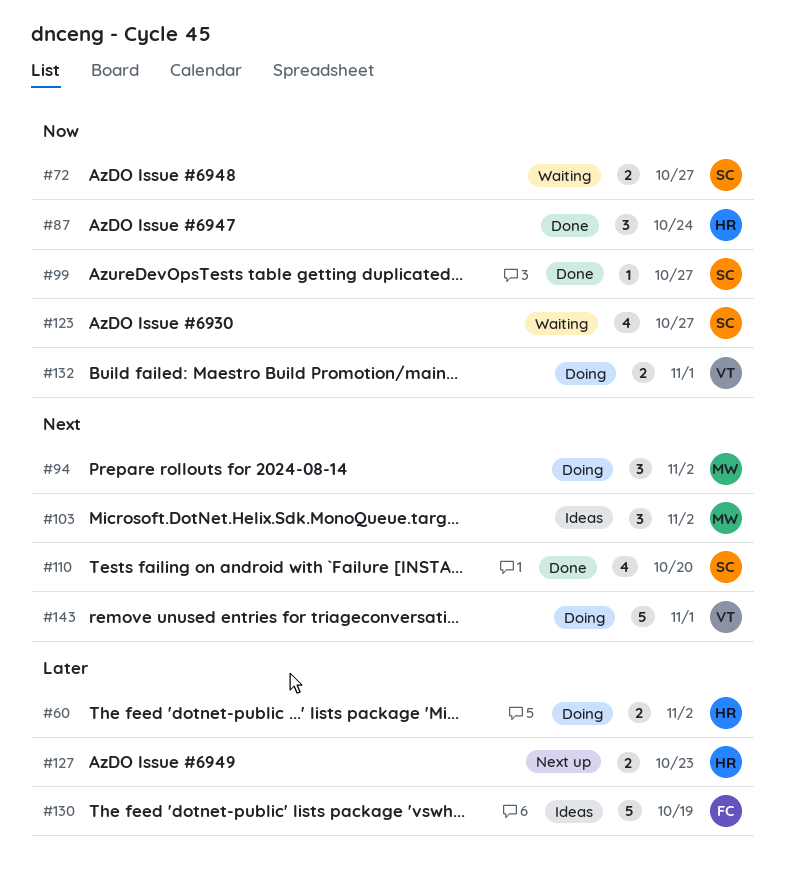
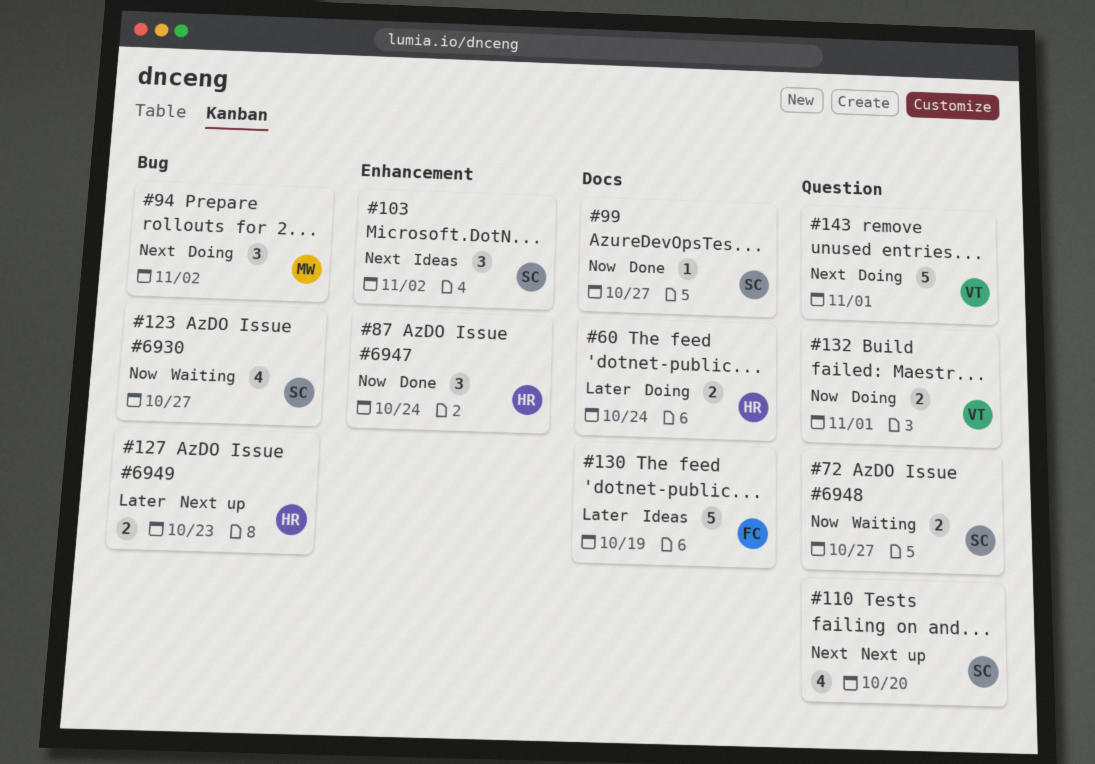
#60, due: Nov 2 -> Oct 24
#103, owner: MW -> SC
#110, status: Done -> Next up

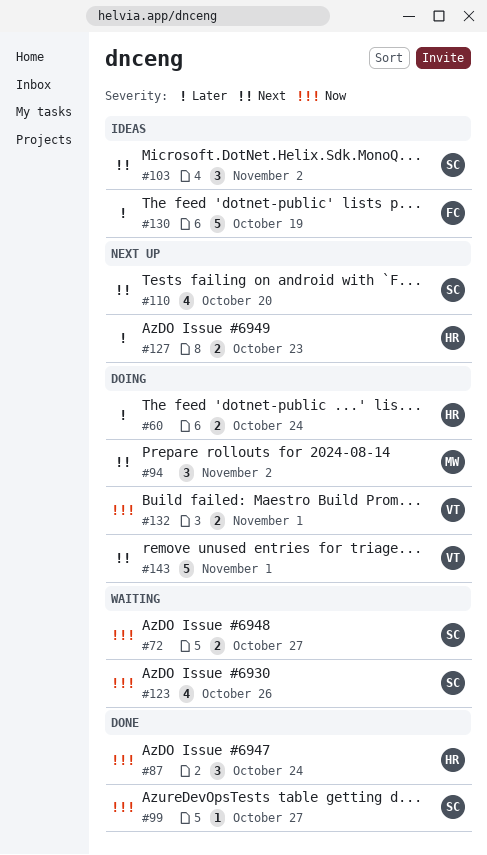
#123, due: Oct 27 -> Oct 26

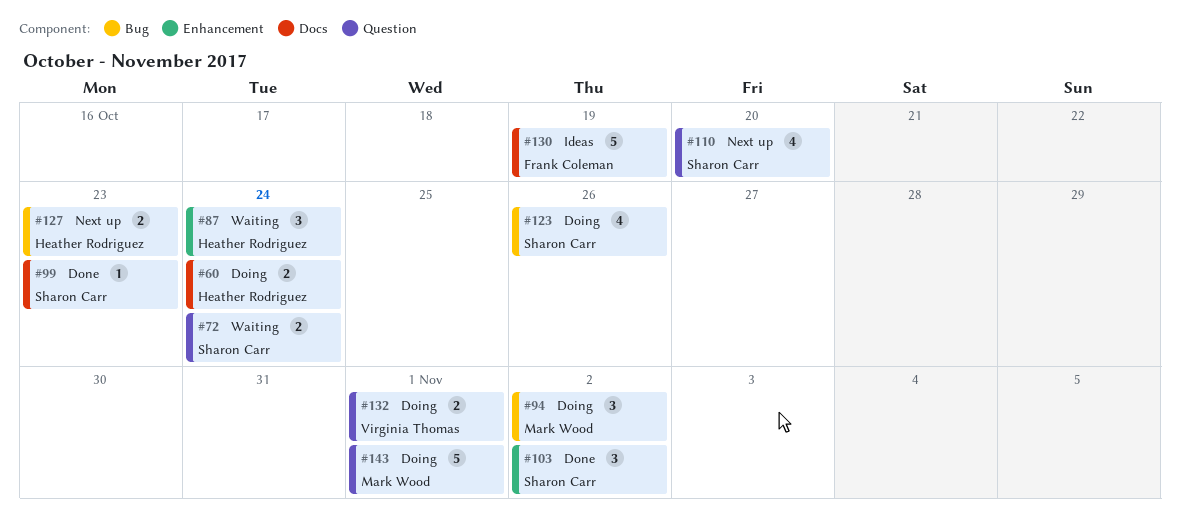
#72, due: Oct 27 -> Oct 24
#87, status: Done -> Waiting
#99, due: Oct 27 -> Oct 23
#103, status: Ideas -> Done
#123, status: Waiting -> Doing
#143, owner: Virginia Thomas -> Mark Wood

